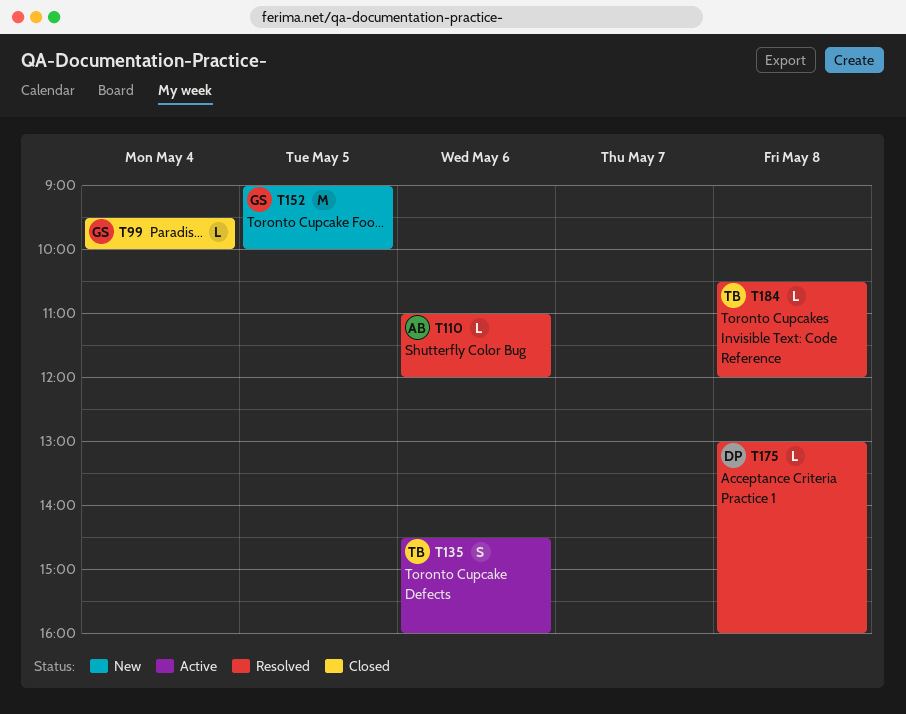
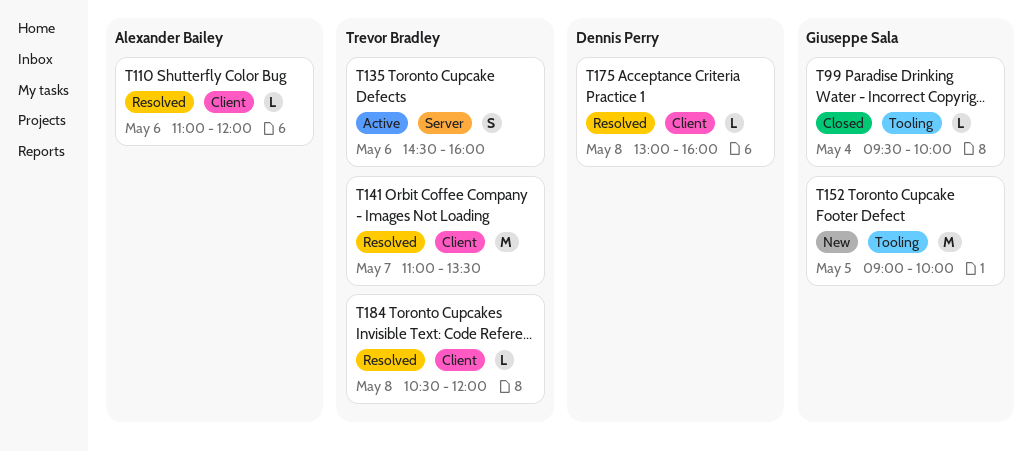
T141: none -> present

